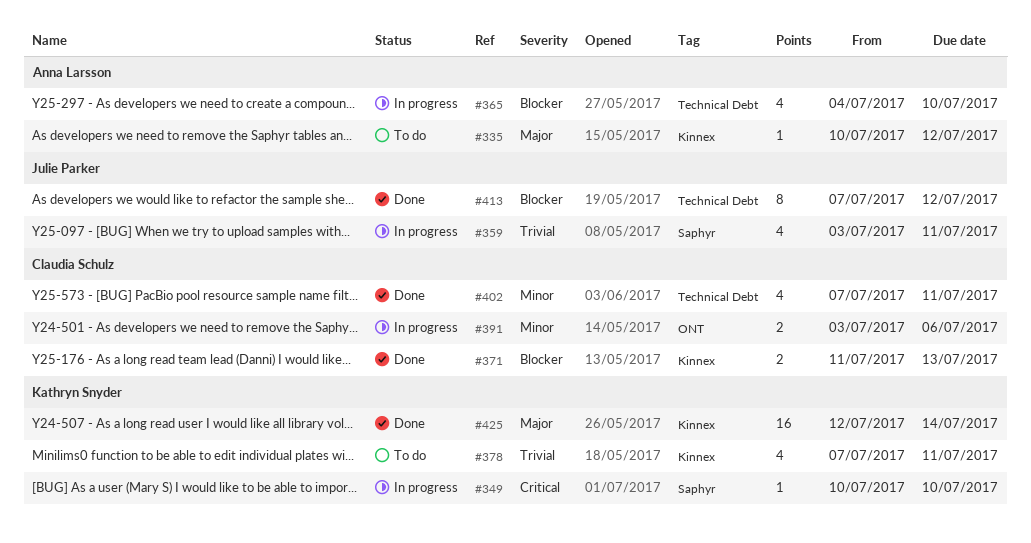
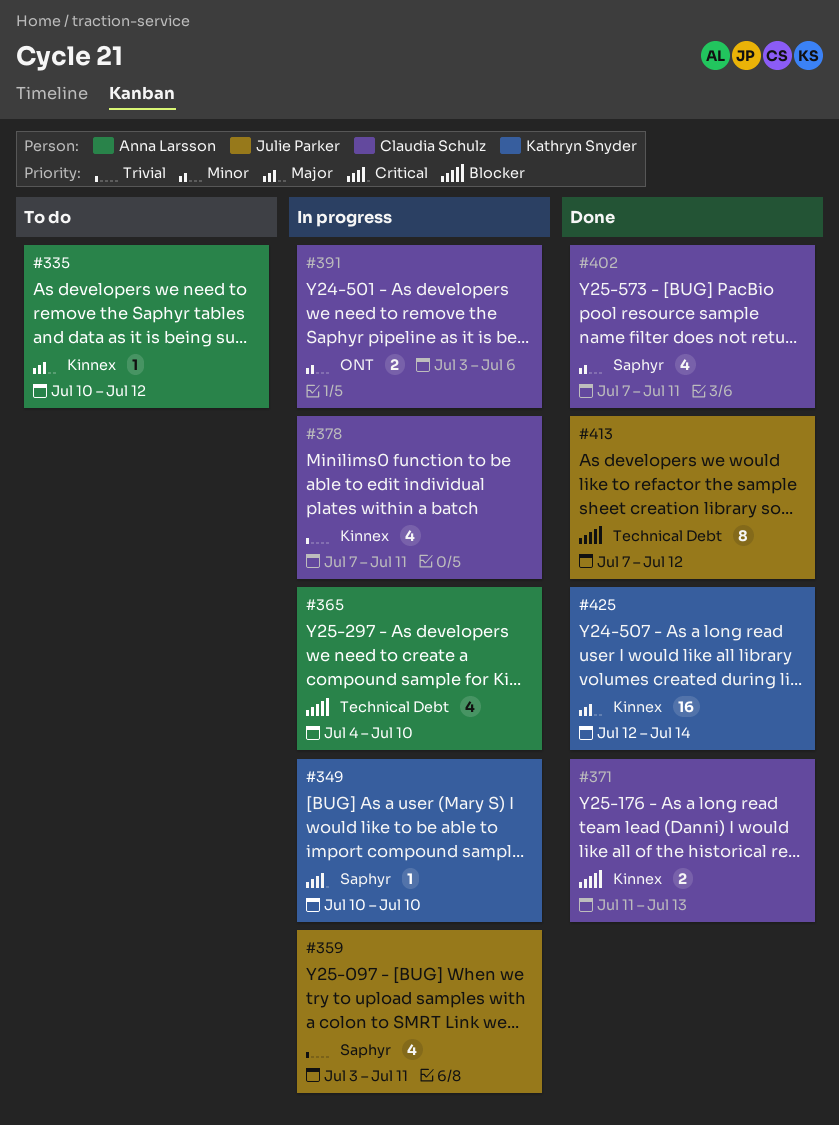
#378, status: To do -> In progress
#378, owner: Kathryn Snyder -> Claudia Schulz
#402, label: Technical Debt -> Saphyr

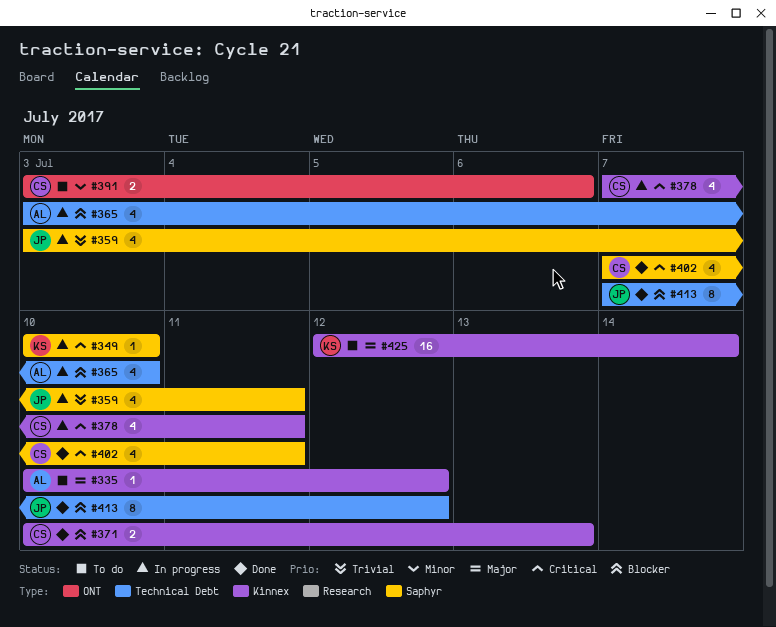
#365, start: Jul 4 -> Jul 3
#371, start: Jul 11 -> Jul 10
#378, priority: Trivial -> Critical
#391, status: In progress -> To do
#402, priority: Minor -> Critical
#425, status: Done -> To do

